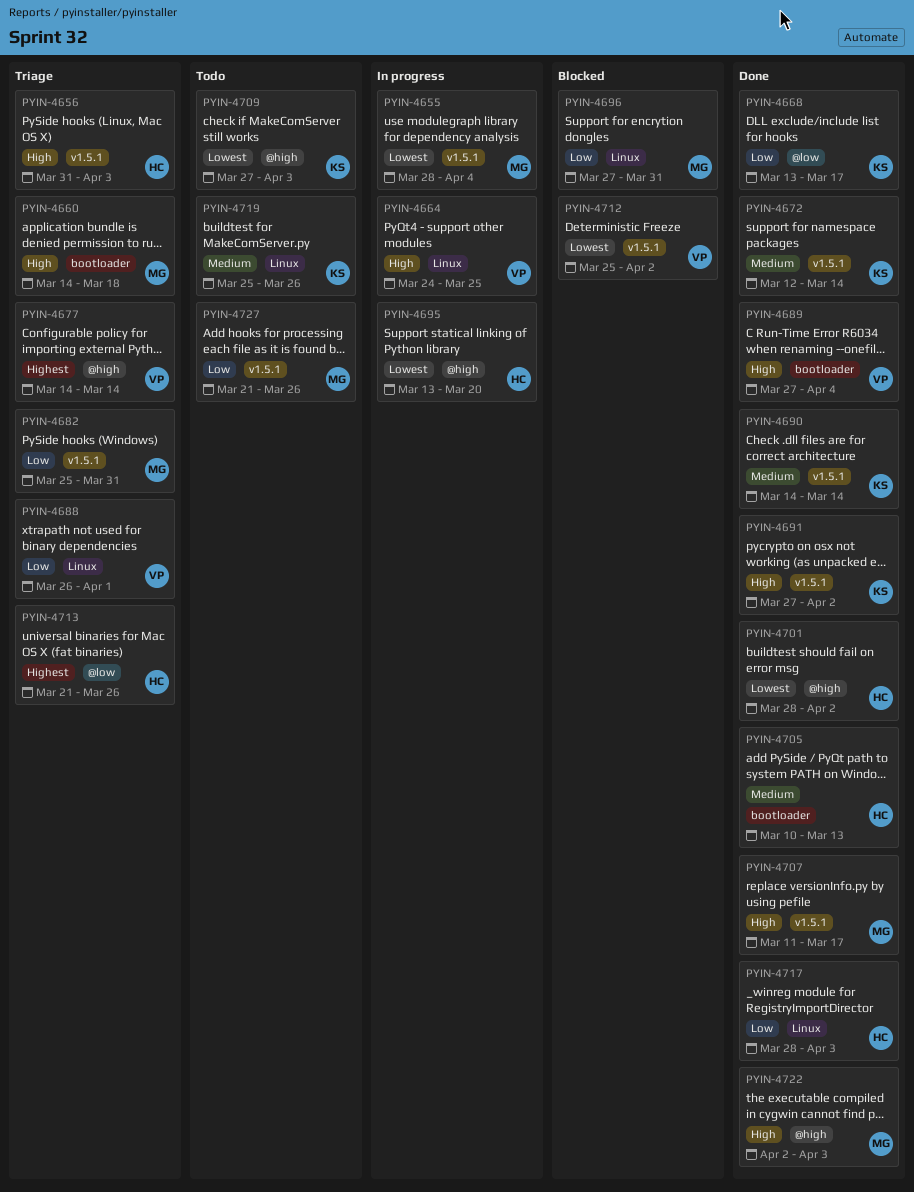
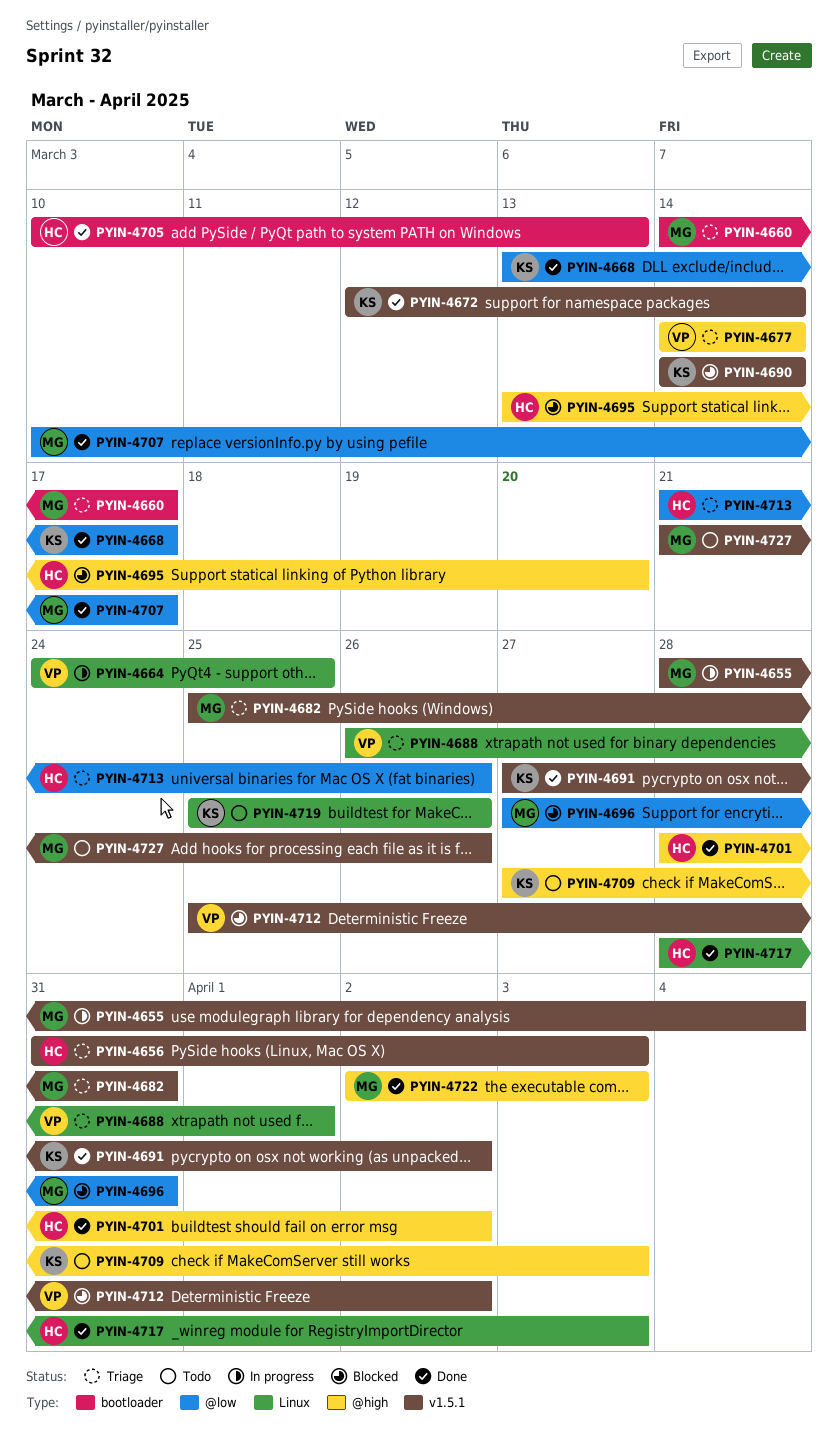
PYIN-4660, due: Mar 18 -> Mar 17
PYIN-4689: present -> none
PYIN-4690, status: Done -> Blocked
PYIN-4695, status: In progress -> Blocked
PYIN-4696, label: Linux -> @low
PYIN-4707, label: v1.5.1 -> @low
PYIN-4707, start: Mar 11 -> Mar 10

